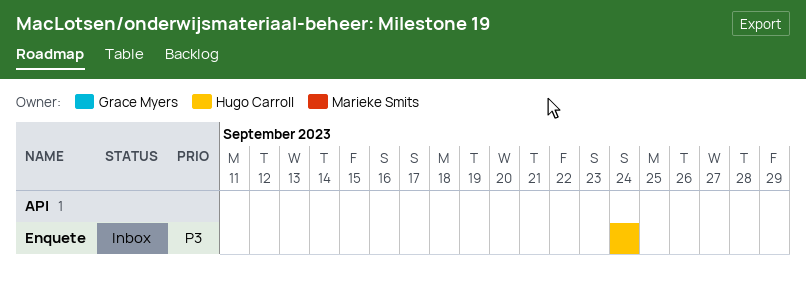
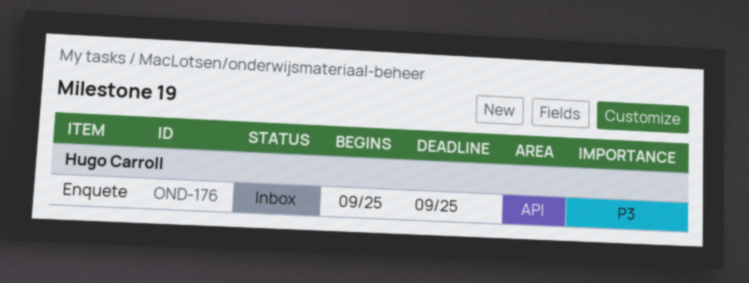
Enquete, start: Sep 24 -> Sep 25
Enquete, due: Sep 24 -> Sep 25

